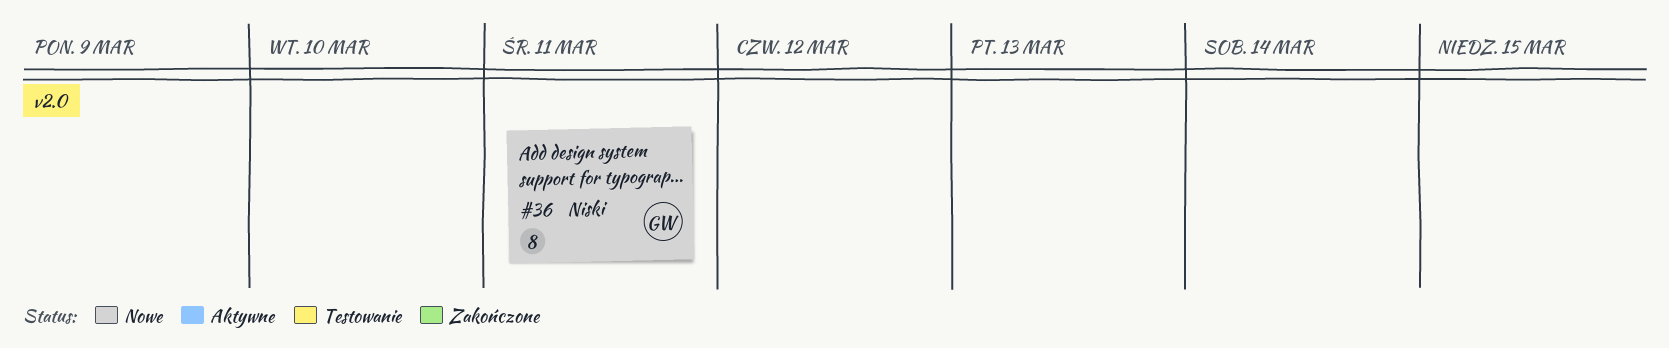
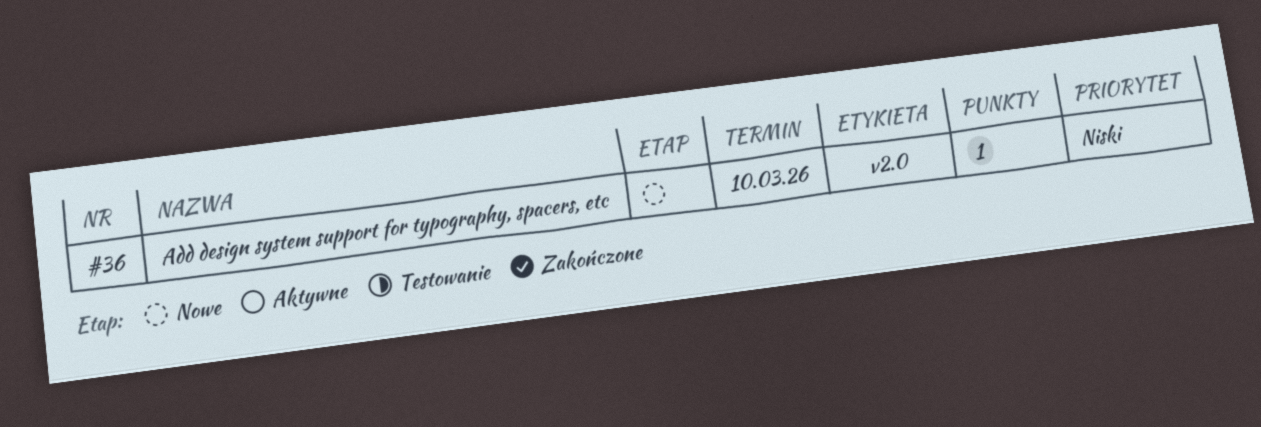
#36, estimate: 8 -> 1
#36, due: Mar 11 -> Mar 10

